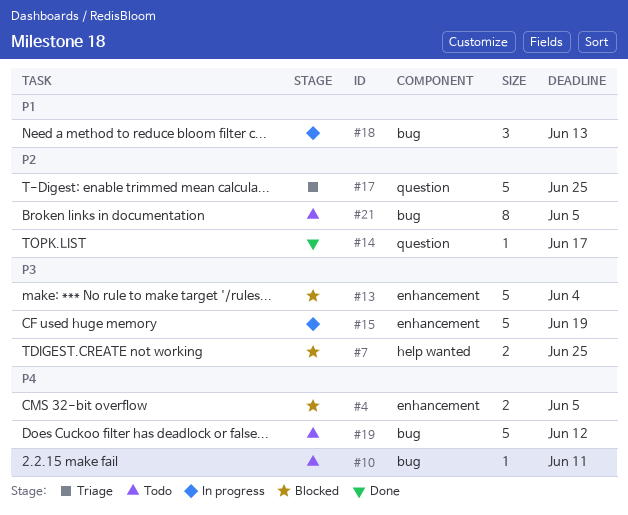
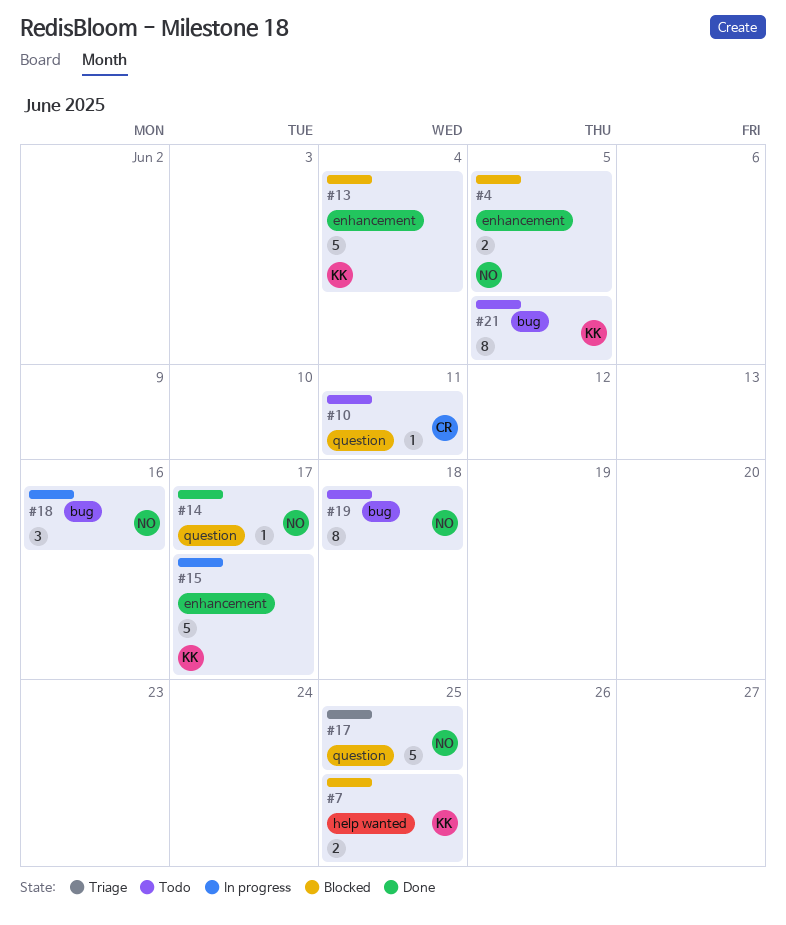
#10, label: bug -> question
#15, due: Jun 19 -> Jun 17
#18, due: Jun 13 -> Jun 16
#19, estimate: 5 -> 8
#19, due: Jun 12 -> Jun 18

